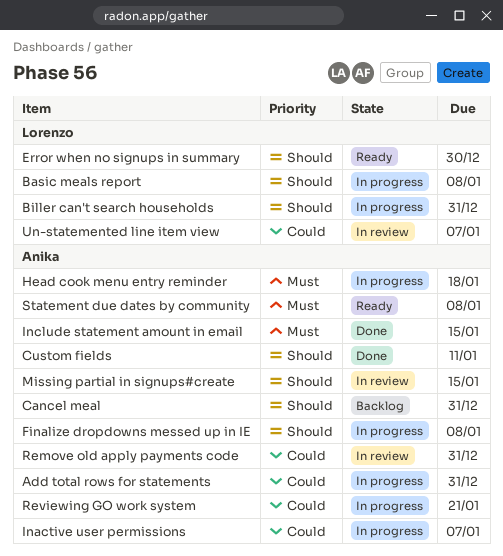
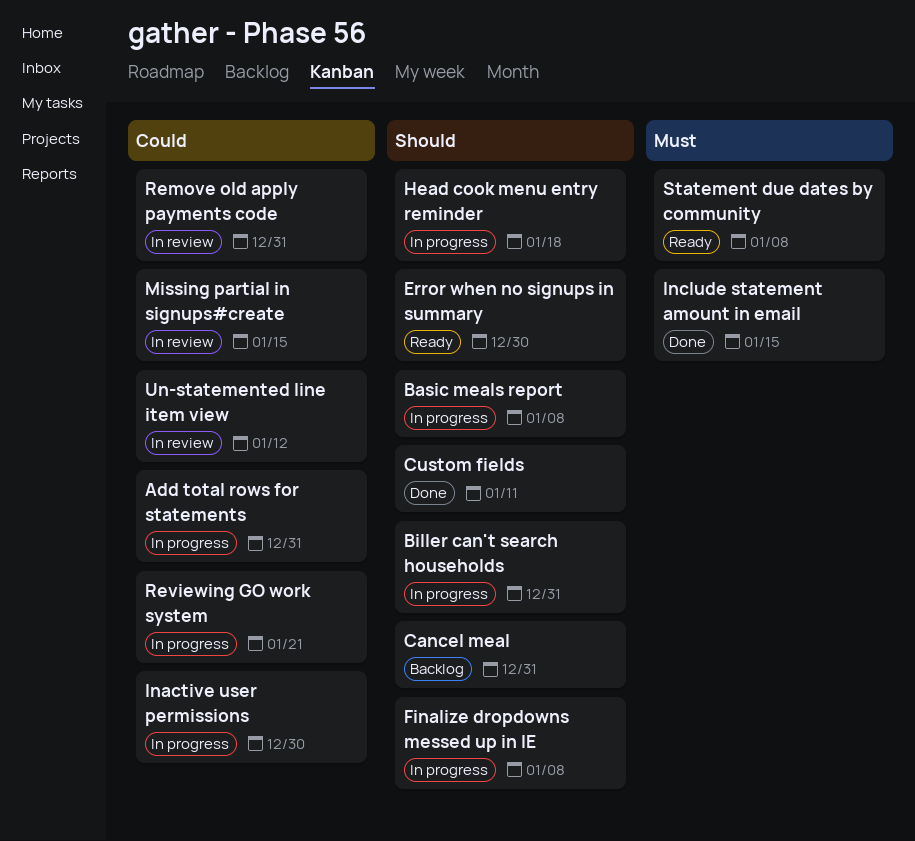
Head cook menu entry reminder, priority: Must -> Should
Inactive user permissions, due: Jan 7 -> Dec 30
Missing partial in signups#create, priority: Should -> Could
Un-statemented line item view, due: Jan 7 -> Jan 12

